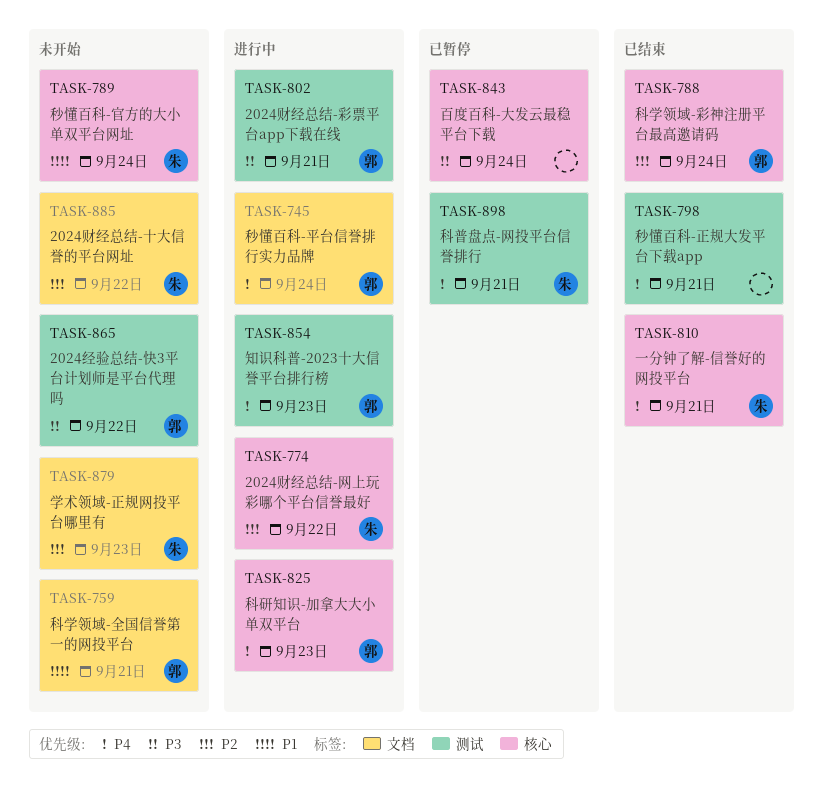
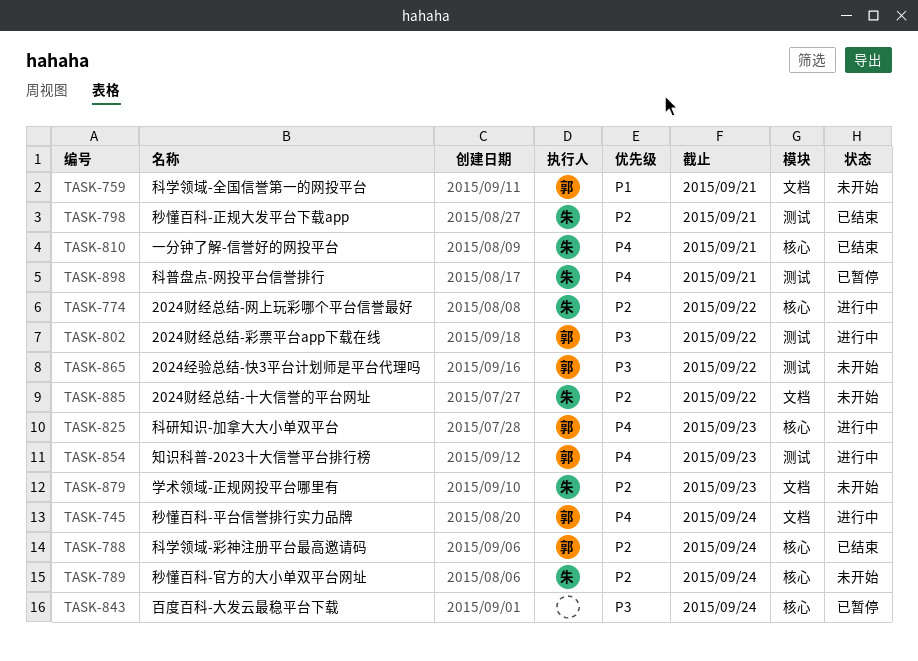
TASK-789, priority: P1 -> P2
TASK-798, owner: none -> 朱
TASK-798, priority: P4 -> P2
TASK-802, due: Sep 21 -> Sep 22

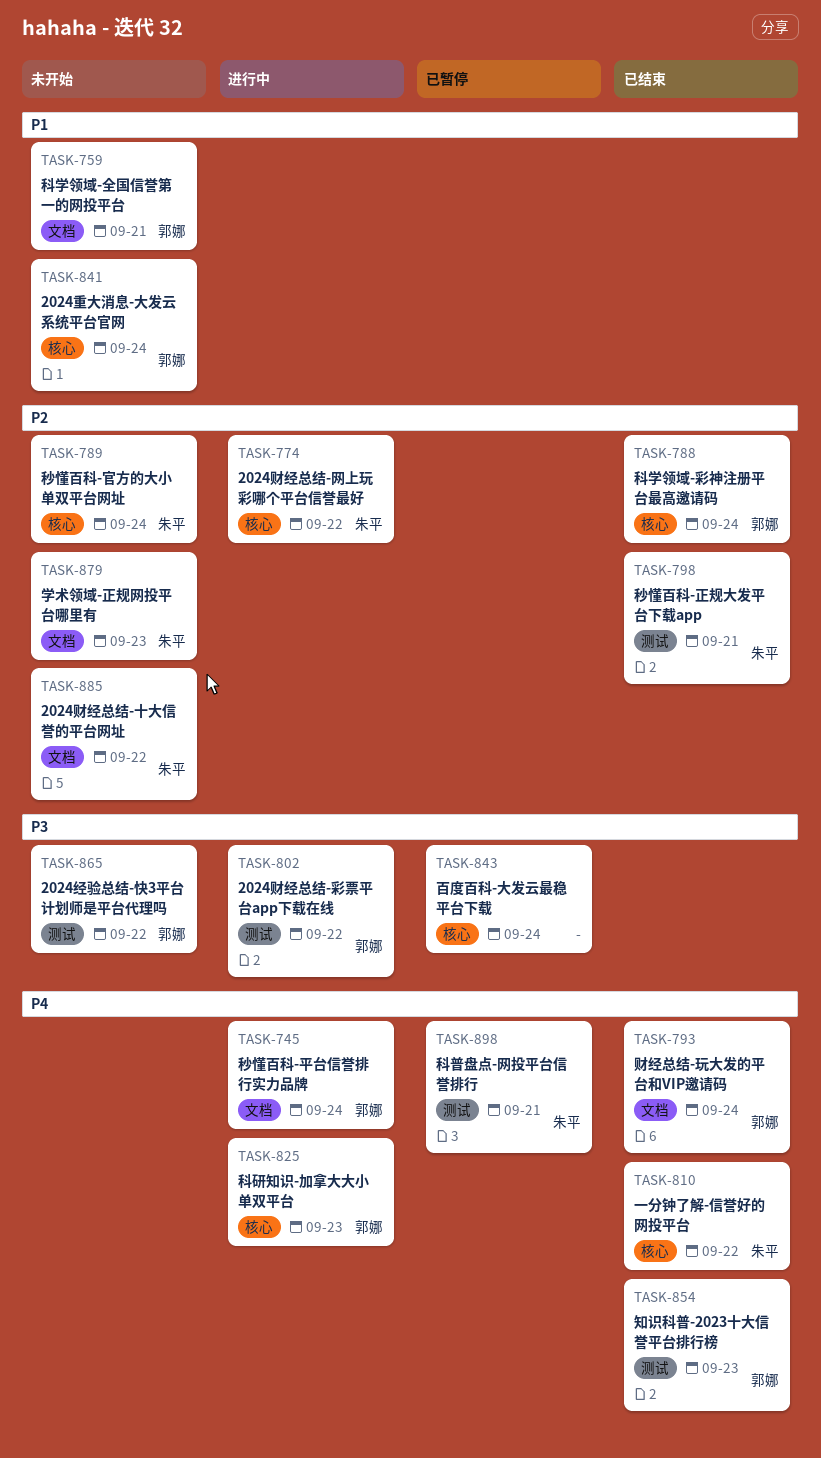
TASK-793: none -> present
TASK-810, due: Sep 21 -> Sep 22
TASK-841: none -> present
TASK-854, status: 进行中 -> 已结束

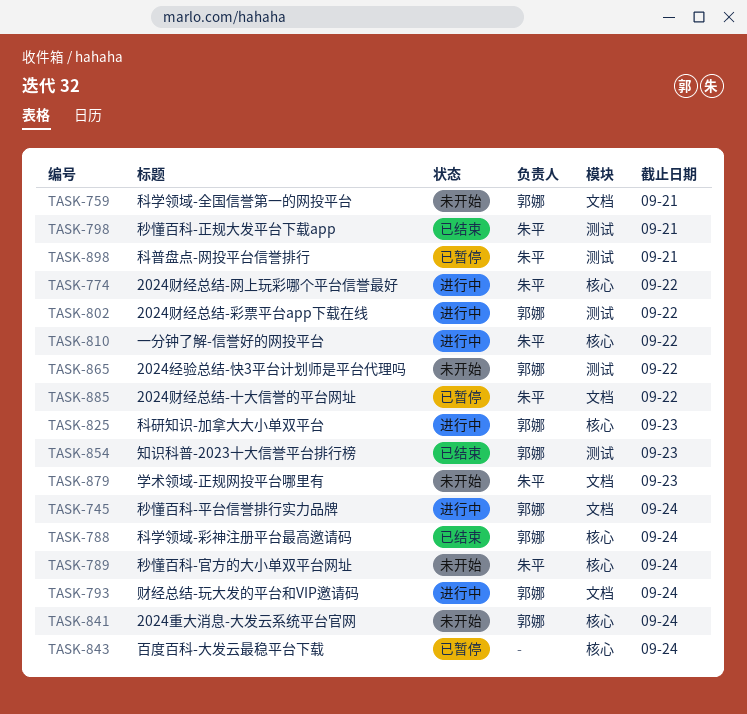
TASK-793, status: 已结束 -> 进行中
TASK-810, status: 已结束 -> 进行中
TASK-885, status: 未开始 -> 已暂停

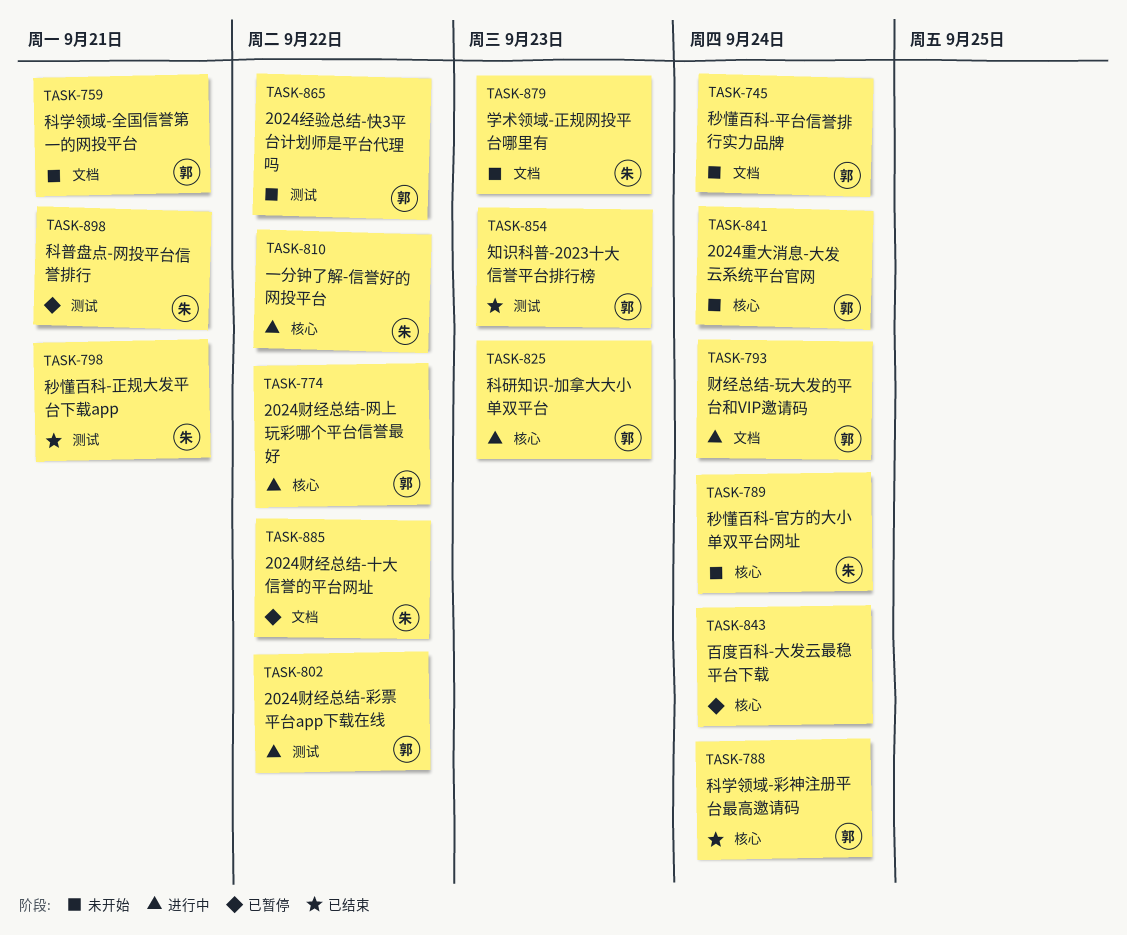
TASK-745, status: 进行中 -> 未开始
TASK-774, owner: 朱平 -> 郭娜

